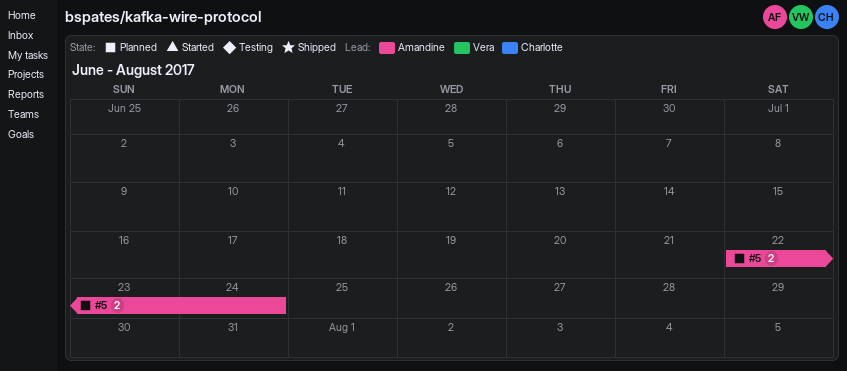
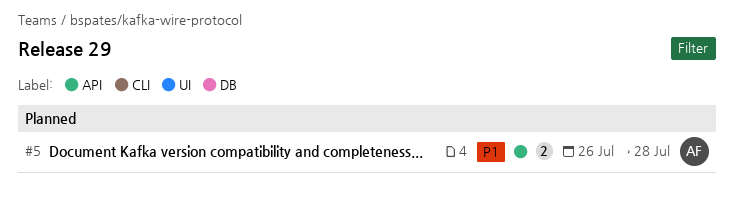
#5, start: Jul 22 -> Jul 26
#5, due: Jul 24 -> Jul 28

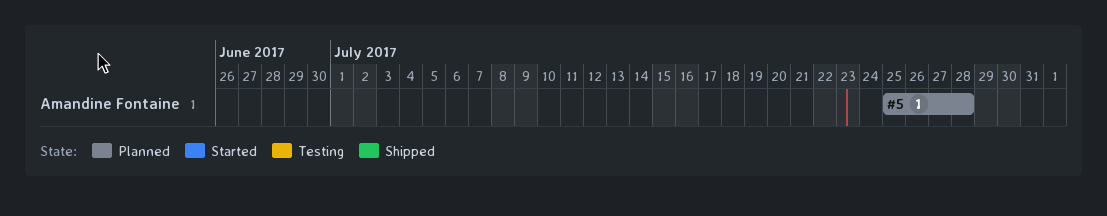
#5, estimate: 2 -> 1
#5, start: Jul 26 -> Jul 25

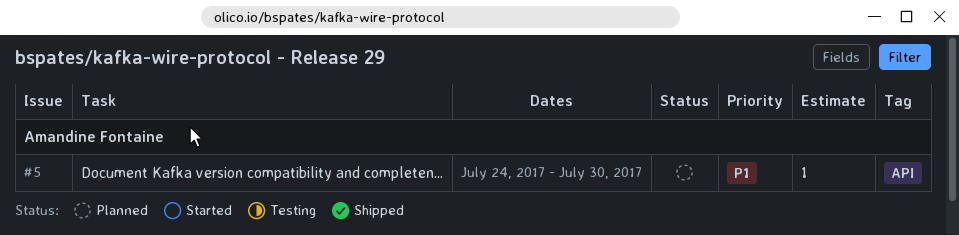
#5, start: Jul 25 -> Jul 24
#5, due: Jul 28 -> Jul 30

